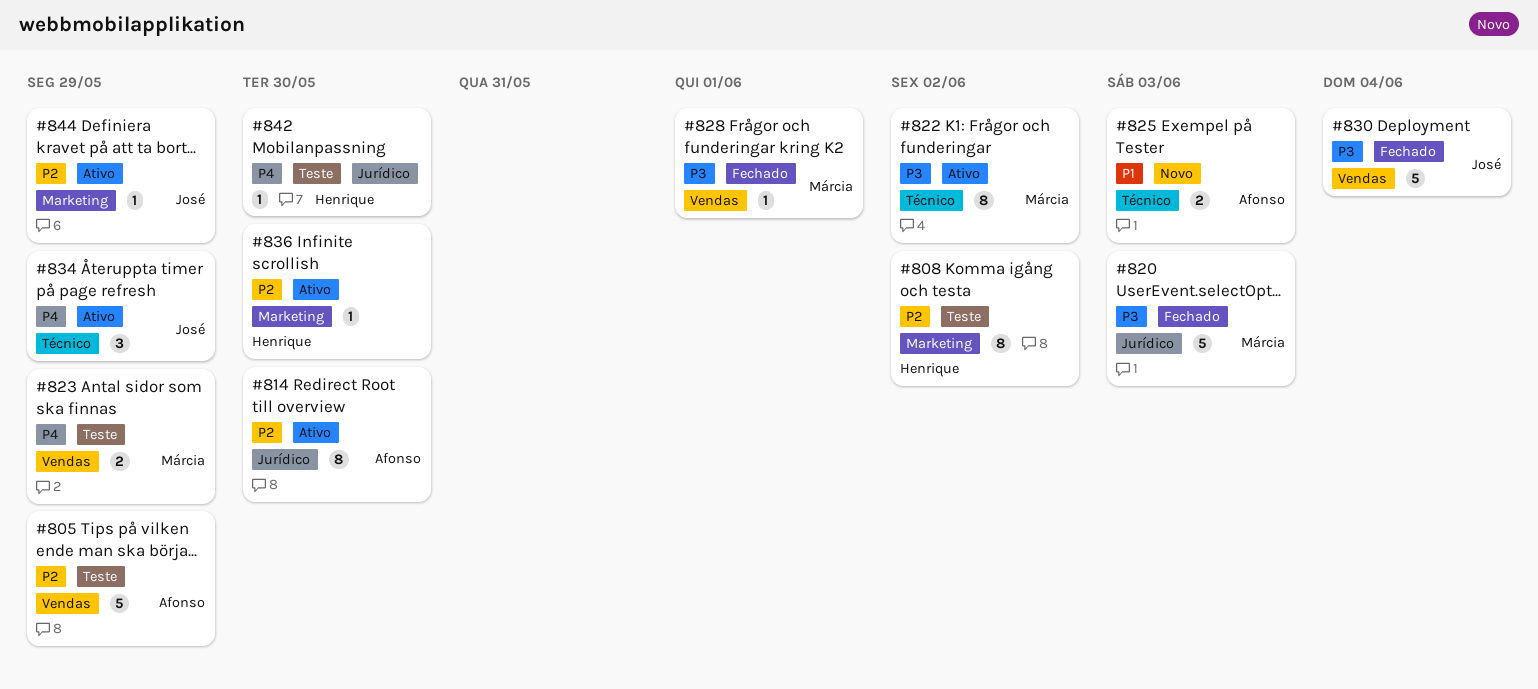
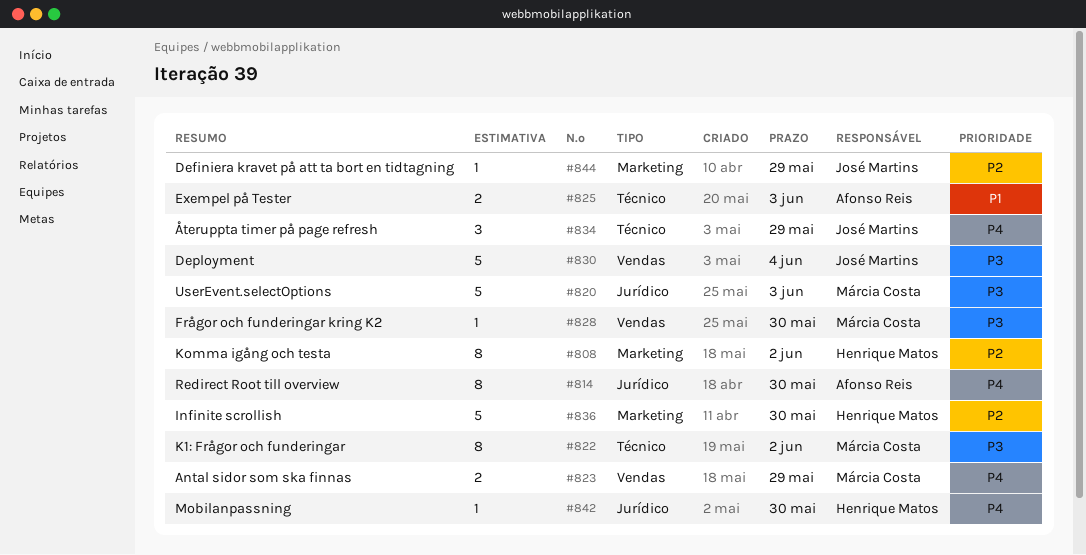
#805: present -> none
#814, priority: P2 -> P4
#828, due: Jun 1 -> May 30
#836, estimate: 1 -> 5

